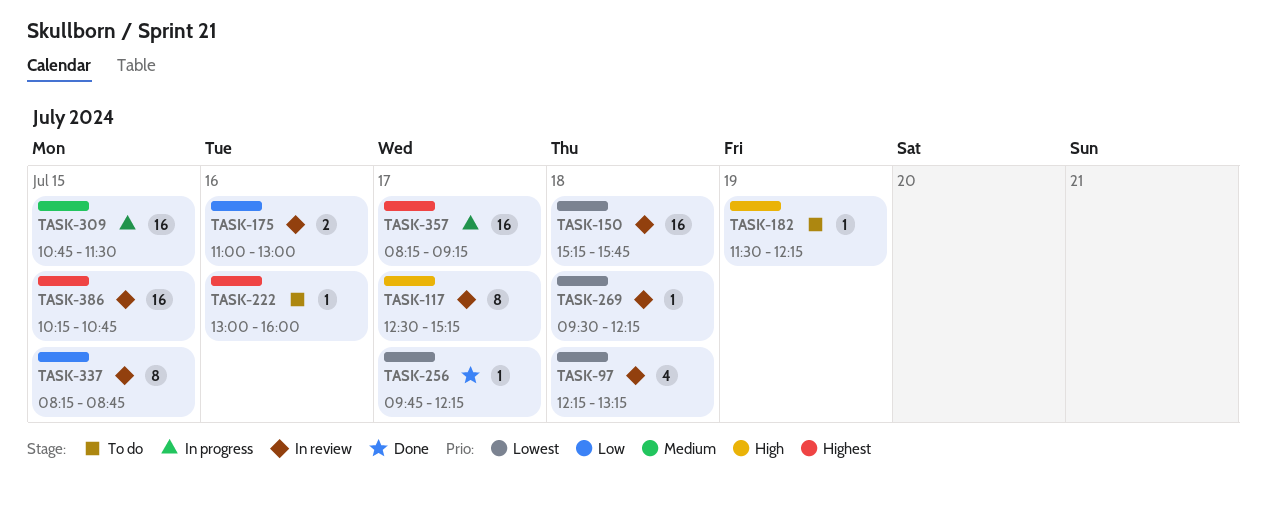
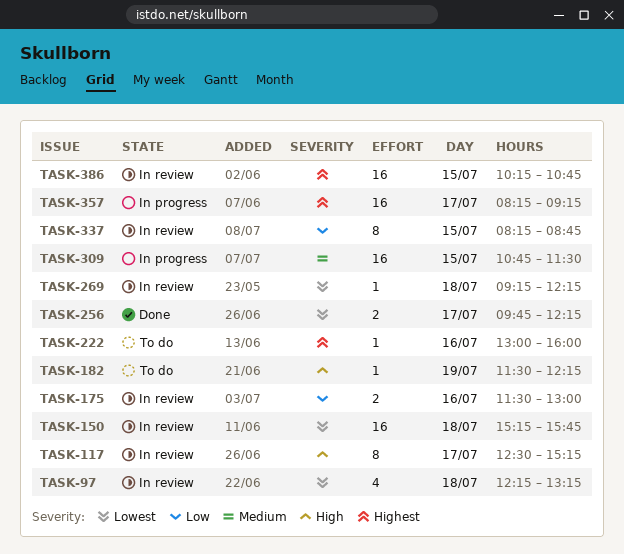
TASK-175, begins: 11:00 -> 11:30
TASK-256, estimate: 1 -> 2
TASK-269, begins: 09:30 -> 09:15

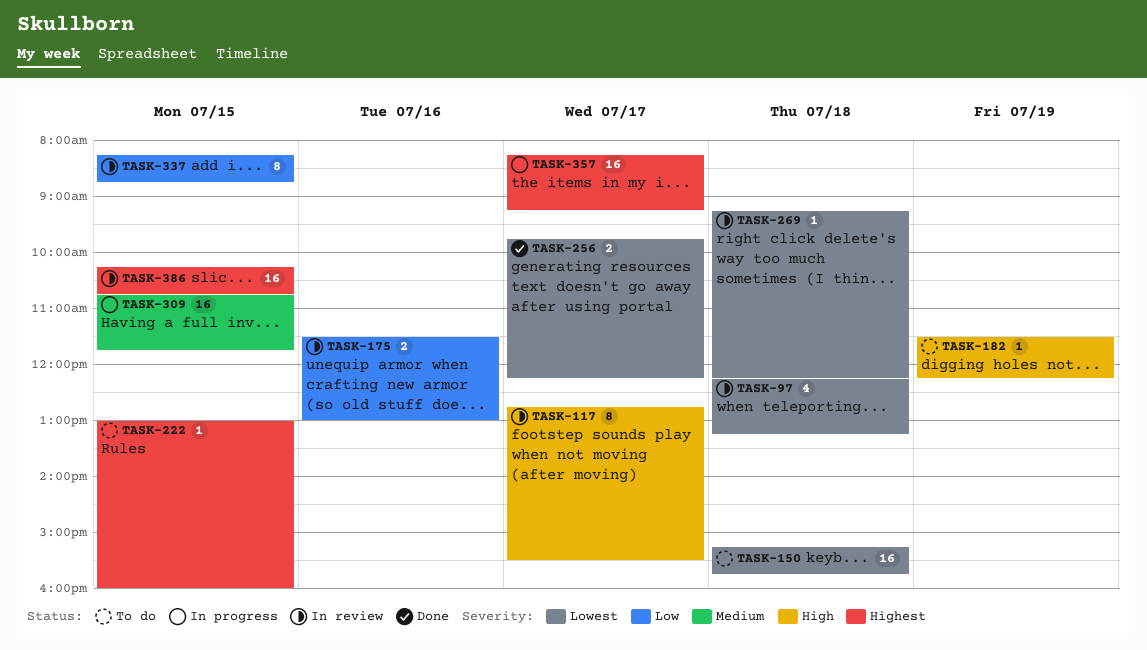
TASK-117, begins: 12:30 -> 12:45
TASK-117, ends: 15:15 -> 15:30
TASK-150, status: In review -> To do
TASK-222, day: Jul 16 -> Jul 15
TASK-309, ends: 11:30 -> 11:45

